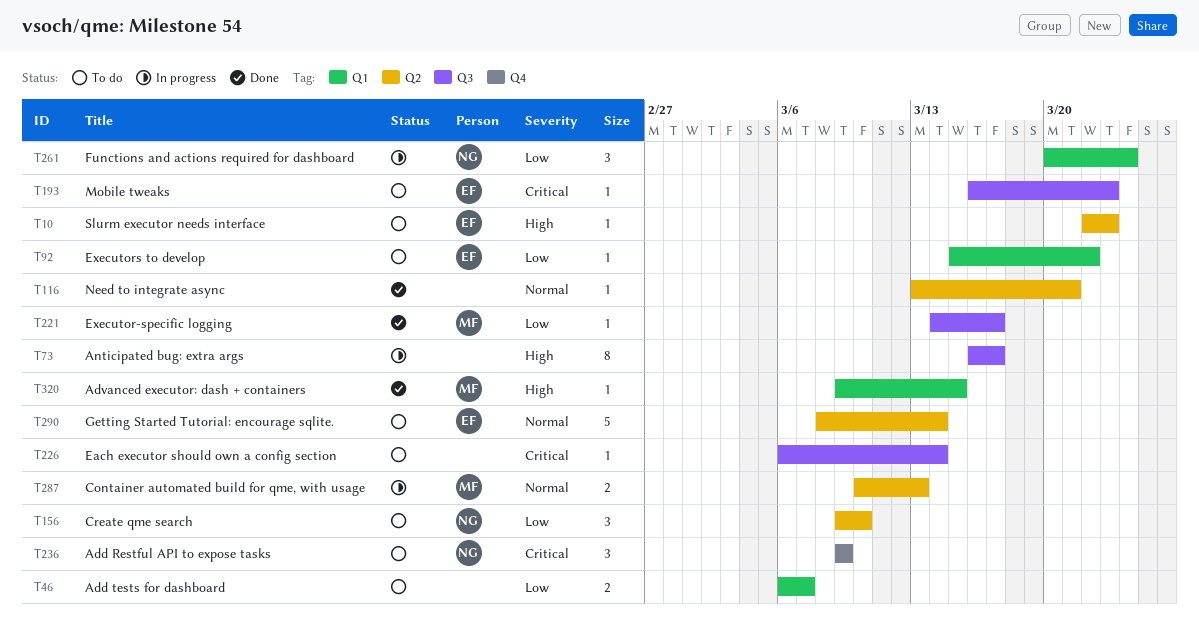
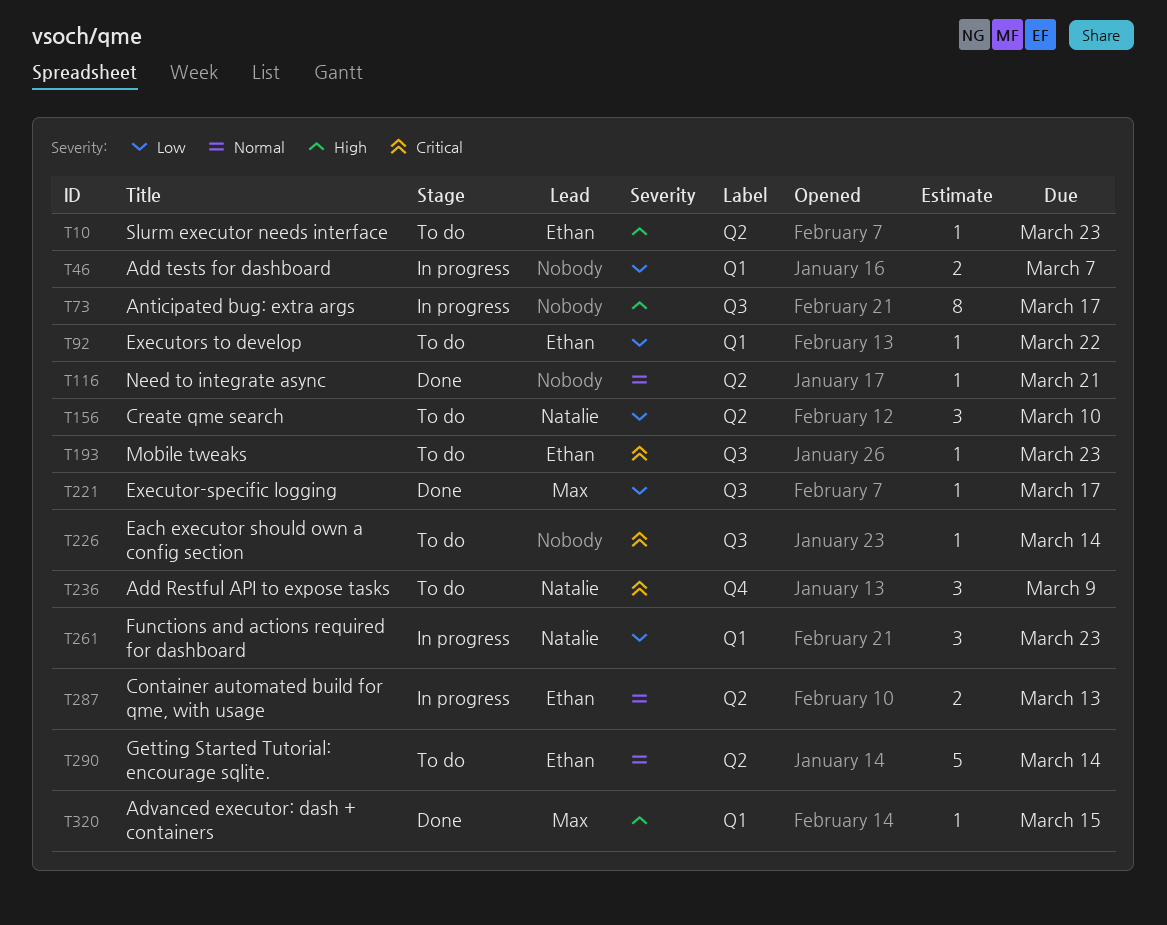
T46, status: To do -> In progress
T261, due: Mar 24 -> Mar 23
T287, owner: Max -> Ethan

